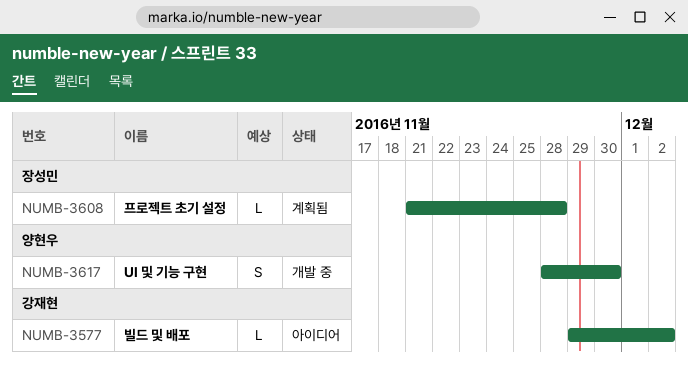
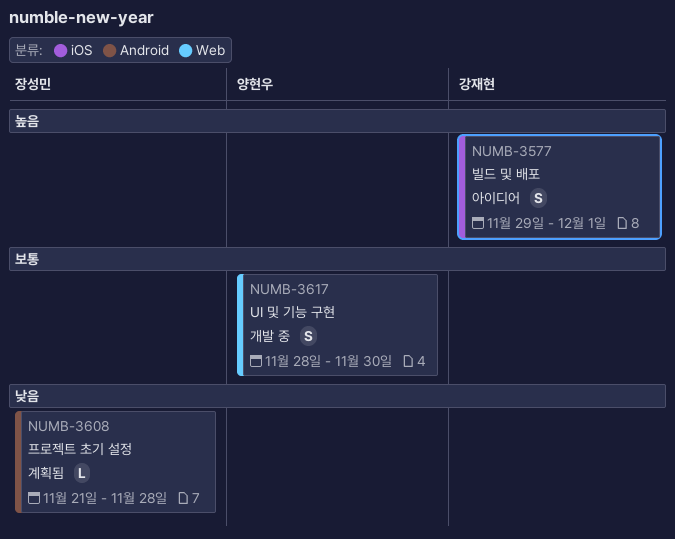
NUMB-3577, estimate: L -> S
NUMB-3577, due: Dec 2 -> Dec 1

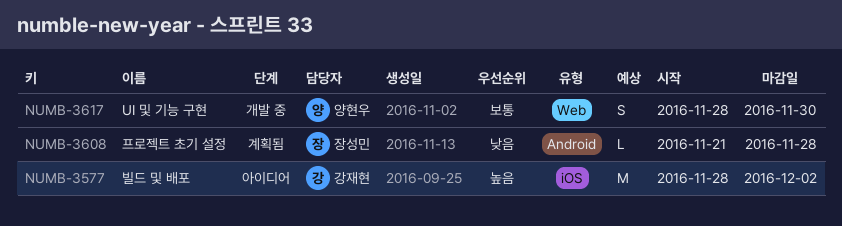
NUMB-3577, estimate: S -> M
NUMB-3577, start: Nov 29 -> Nov 28
NUMB-3577, due: Dec 1 -> Dec 2

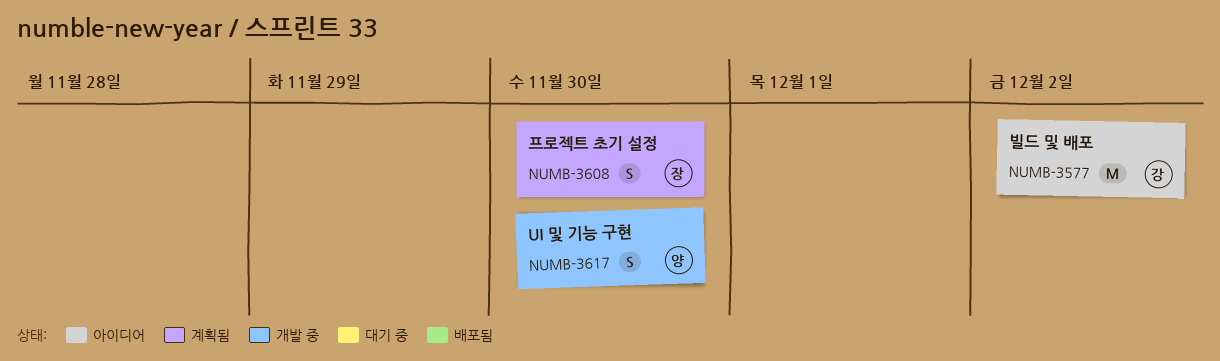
NUMB-3608, estimate: L -> S
NUMB-3608, due: Nov 28 -> Nov 30

